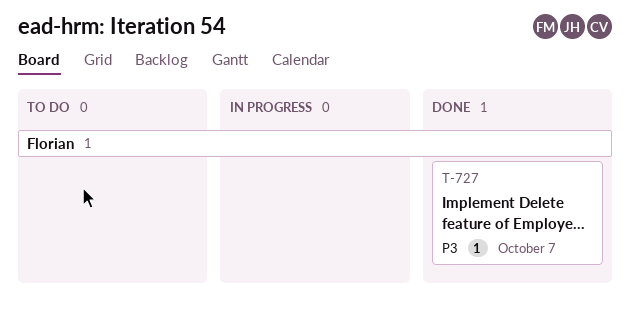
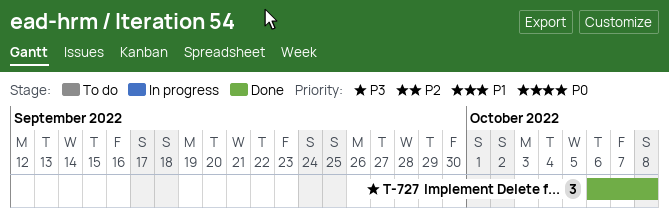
T-727, estimate: 1 -> 3
T-727, due: Oct 7 -> Oct 8

